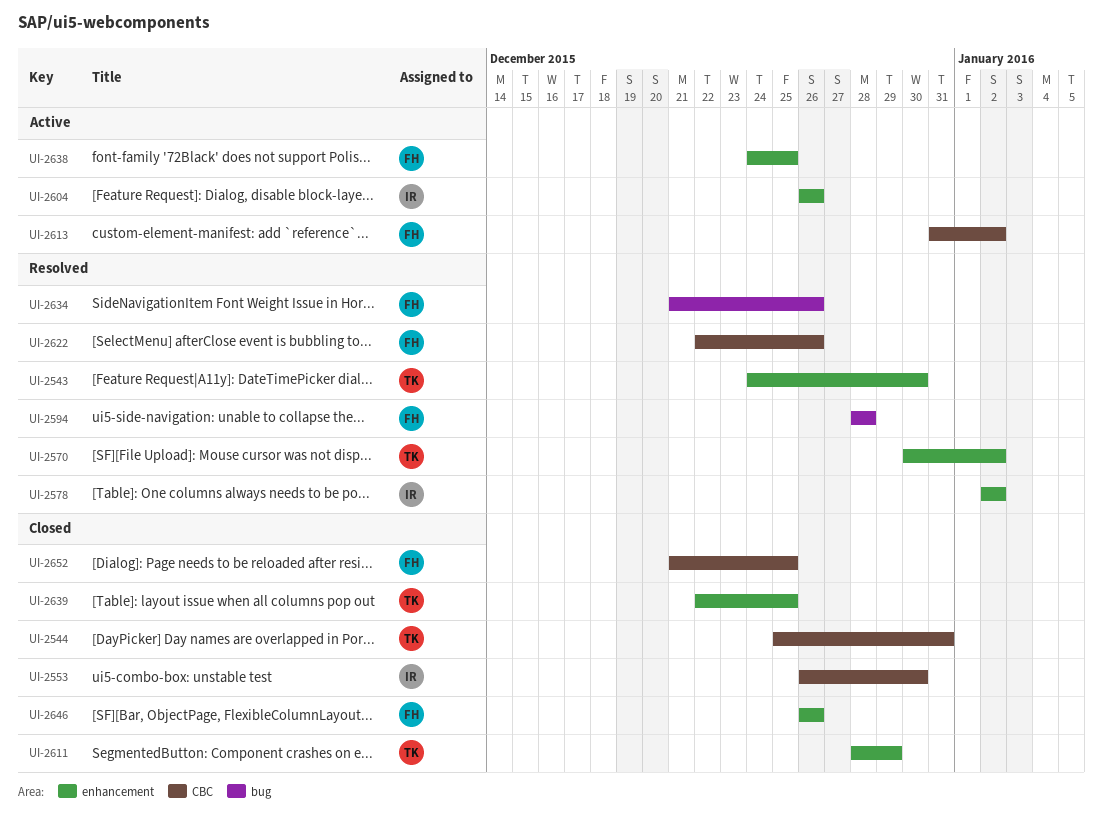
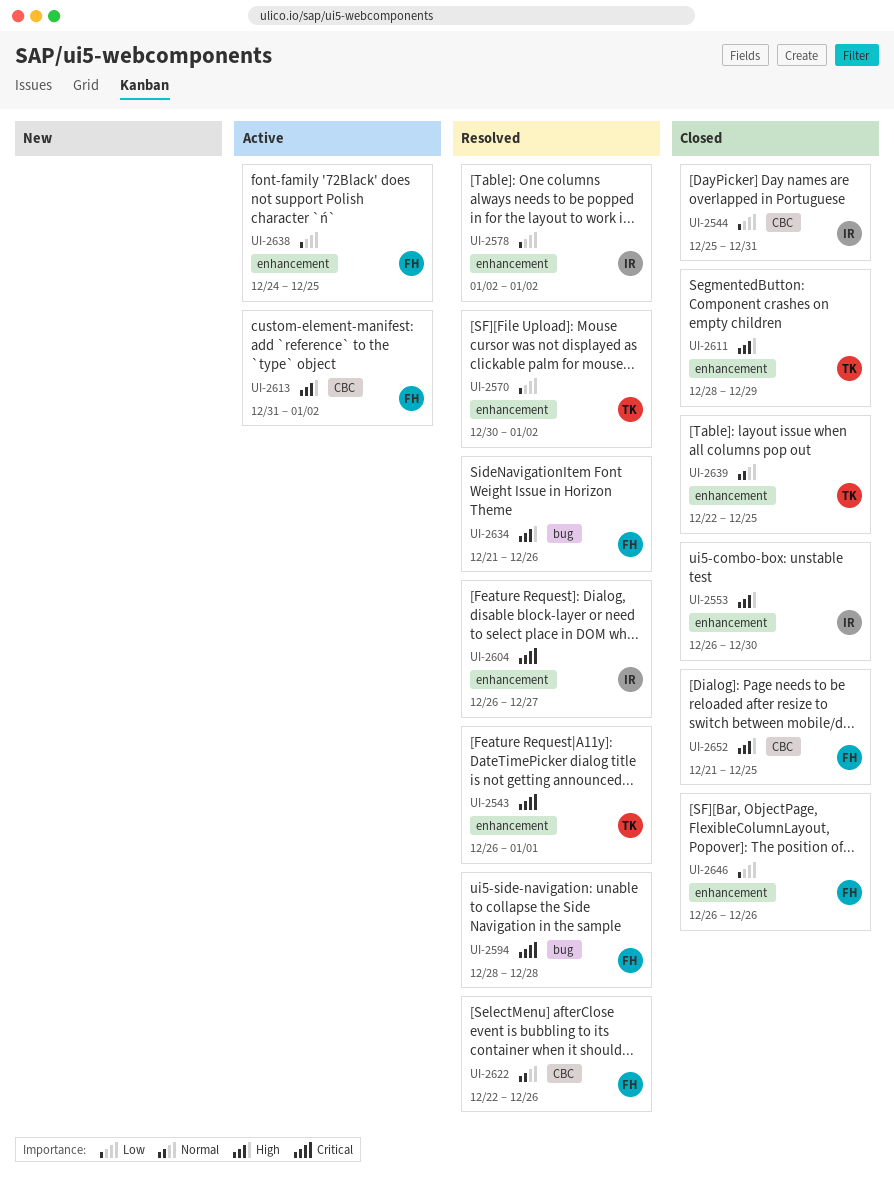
UI-2543, start: Dec 24 -> Dec 26
UI-2543, due: Dec 30 -> Jan 1
UI-2544, owner: TK -> IR
UI-2553, label: CBC -> enhancement
UI-2604, status: Active -> Resolved
UI-2604, due: Dec 26 -> Dec 27

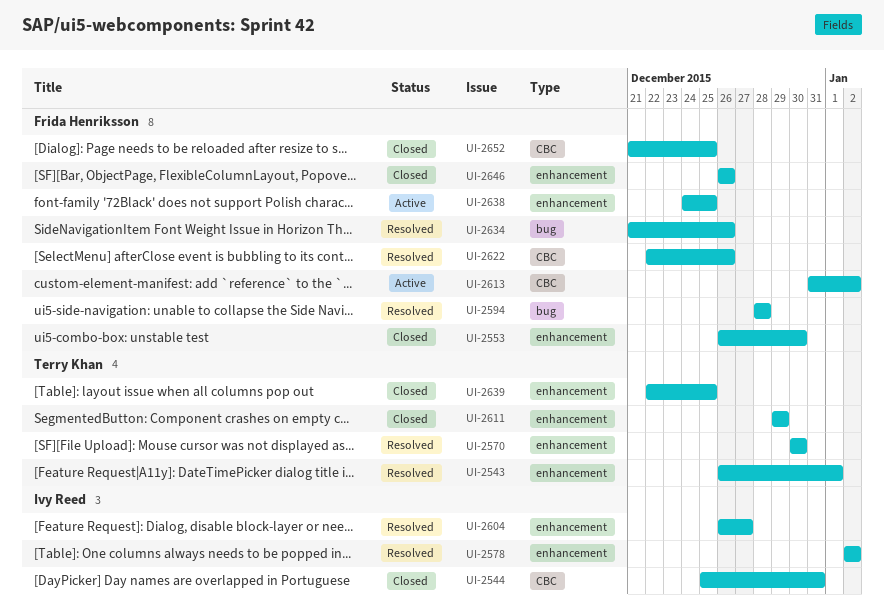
UI-2553, owner: Ivy Reed -> Frida Henriksson
UI-2570, due: Jan 2 -> Dec 30
UI-2611, start: Dec 28 -> Dec 29

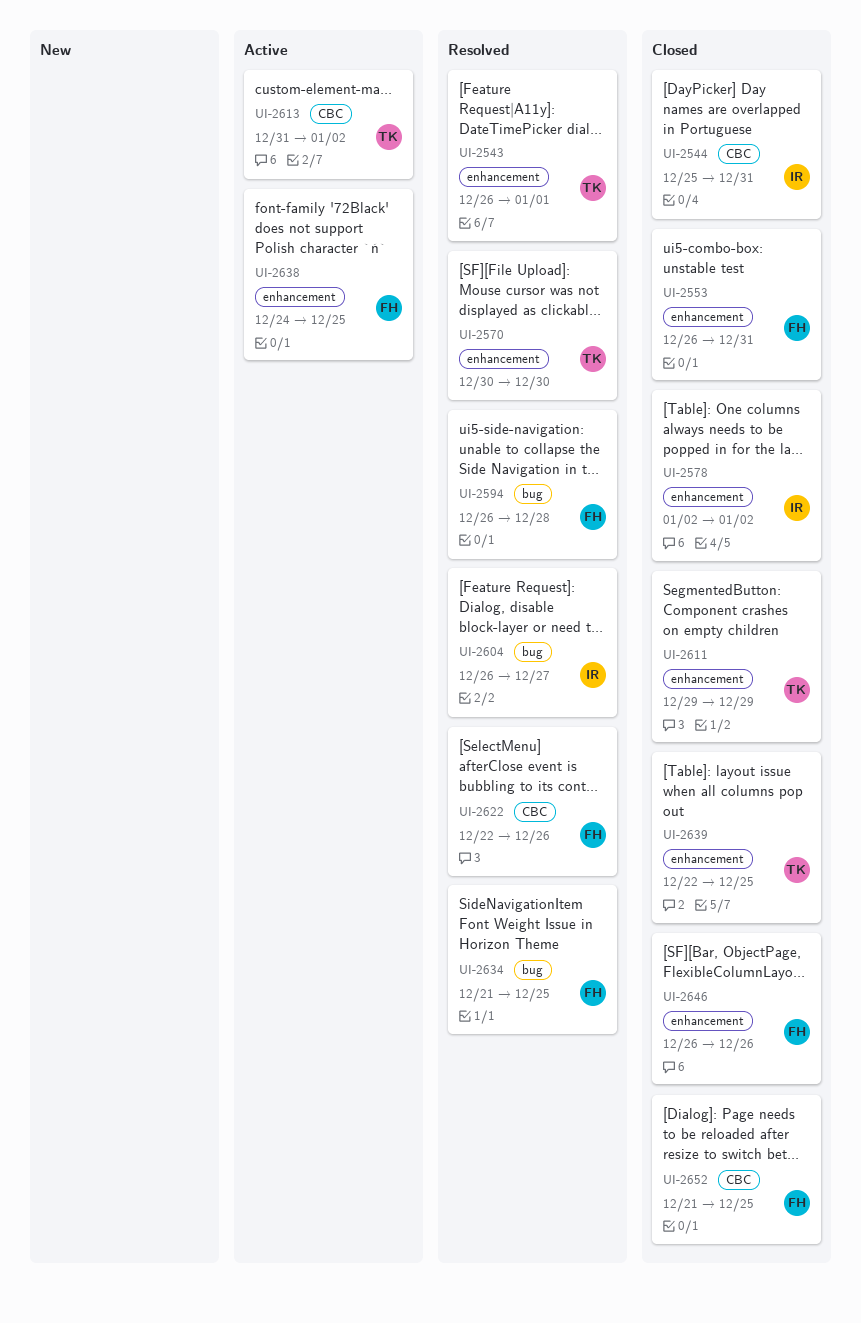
UI-2553, due: Dec 30 -> Dec 31
UI-2578, status: Resolved -> Closed
UI-2594, start: Dec 28 -> Dec 26
UI-2604, label: enhancement -> bug
UI-2613, owner: Frida Henriksson -> Terry Khan
UI-2634, due: Dec 26 -> Dec 25

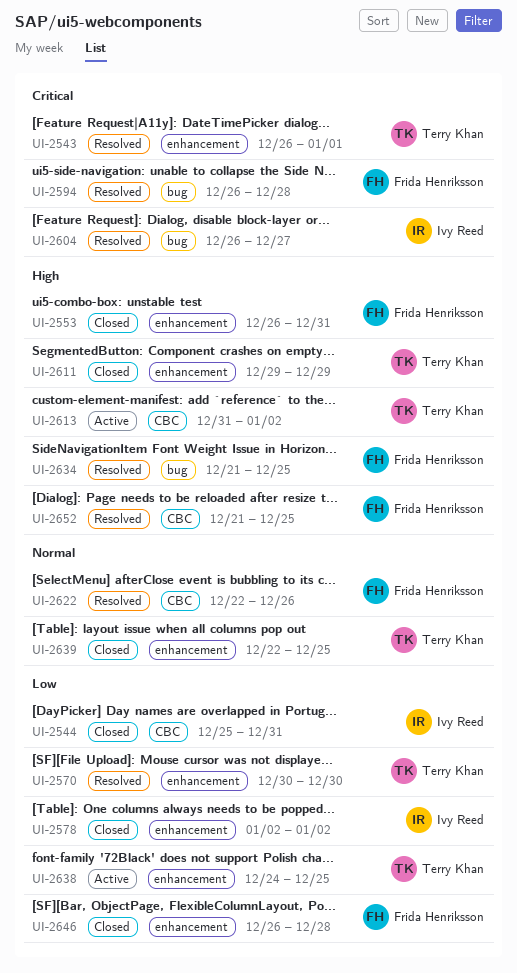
UI-2638, owner: Frida Henriksson -> Terry Khan
UI-2646, due: Dec 26 -> Dec 28
UI-2652, status: Closed -> Resolved

